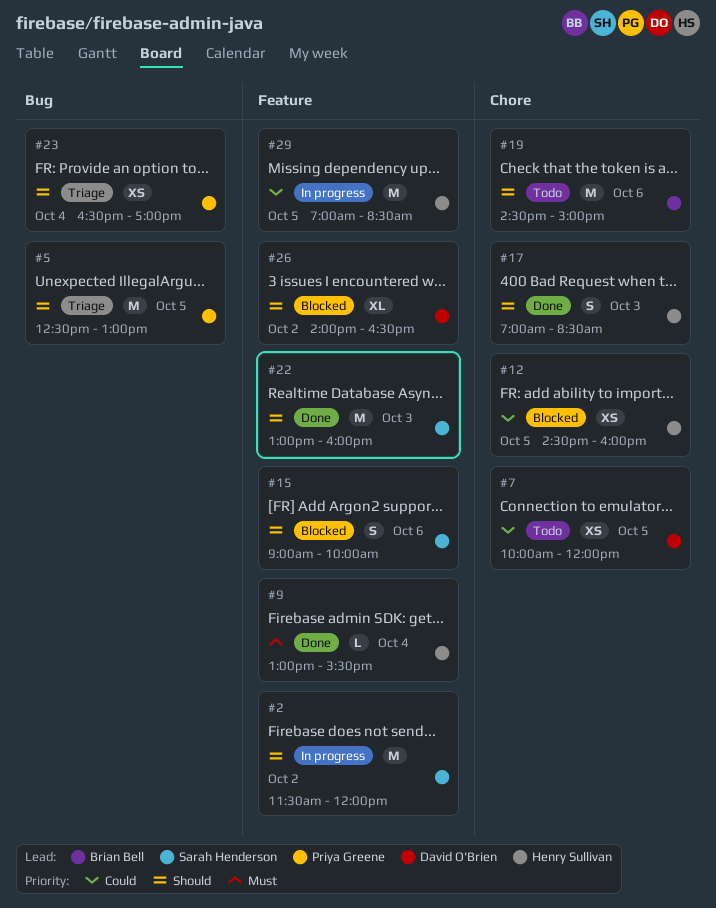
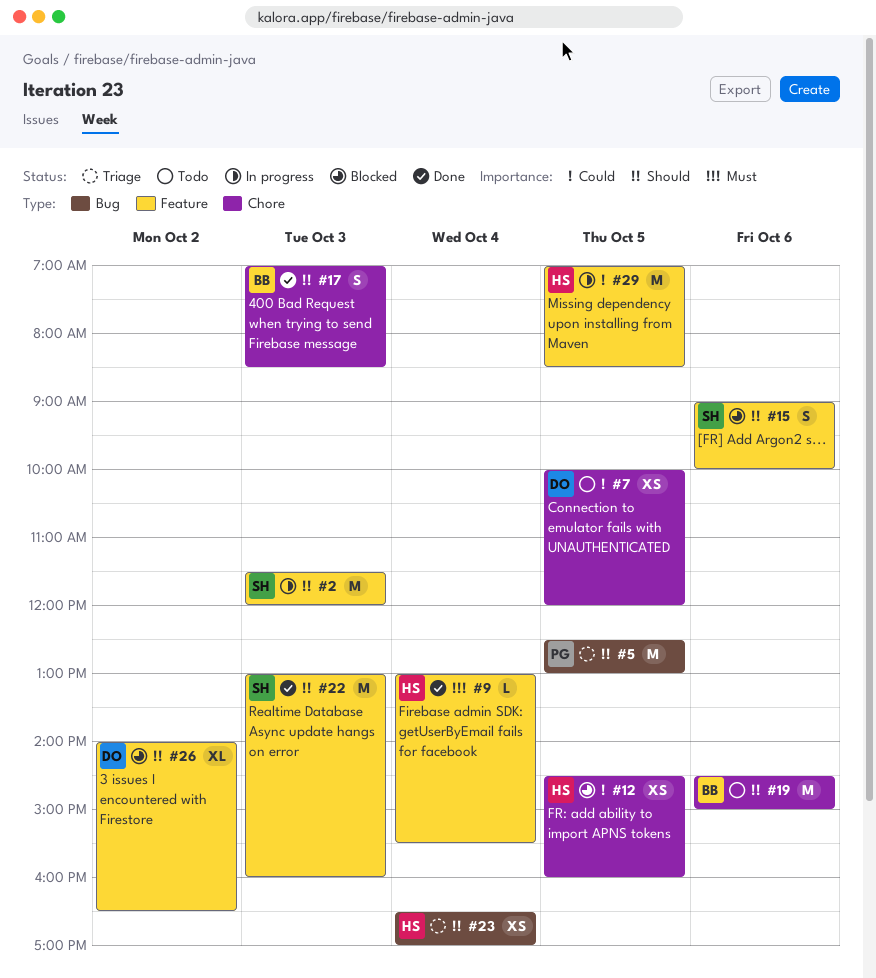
#2, day: Oct 2 -> Oct 3
#17, owner: Henry Sullivan -> Brian Bell
#23, owner: Priya Greene -> Henry Sullivan

